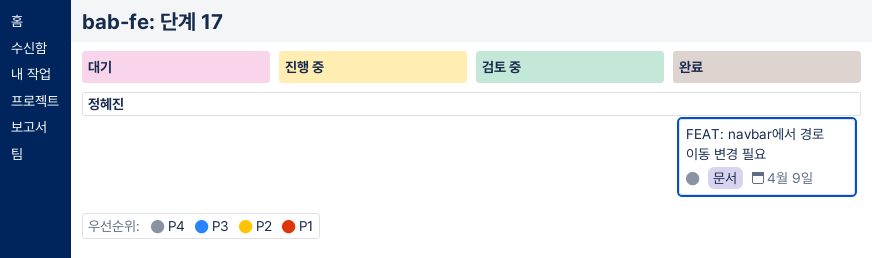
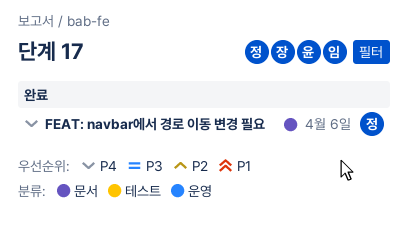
FEAT: navbar에서 경로 이동 변경 필요, due: Apr 9 -> Apr 6

